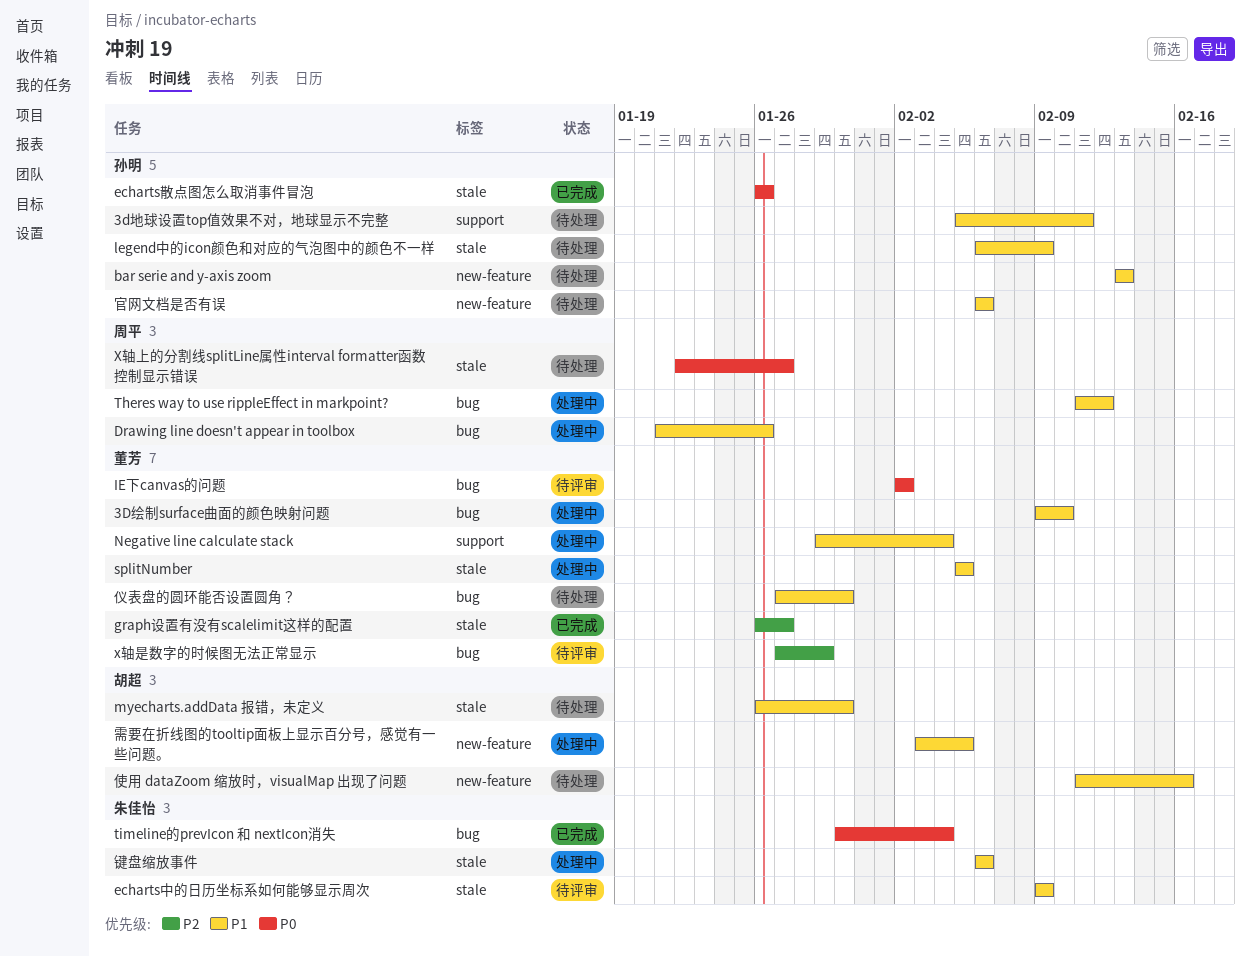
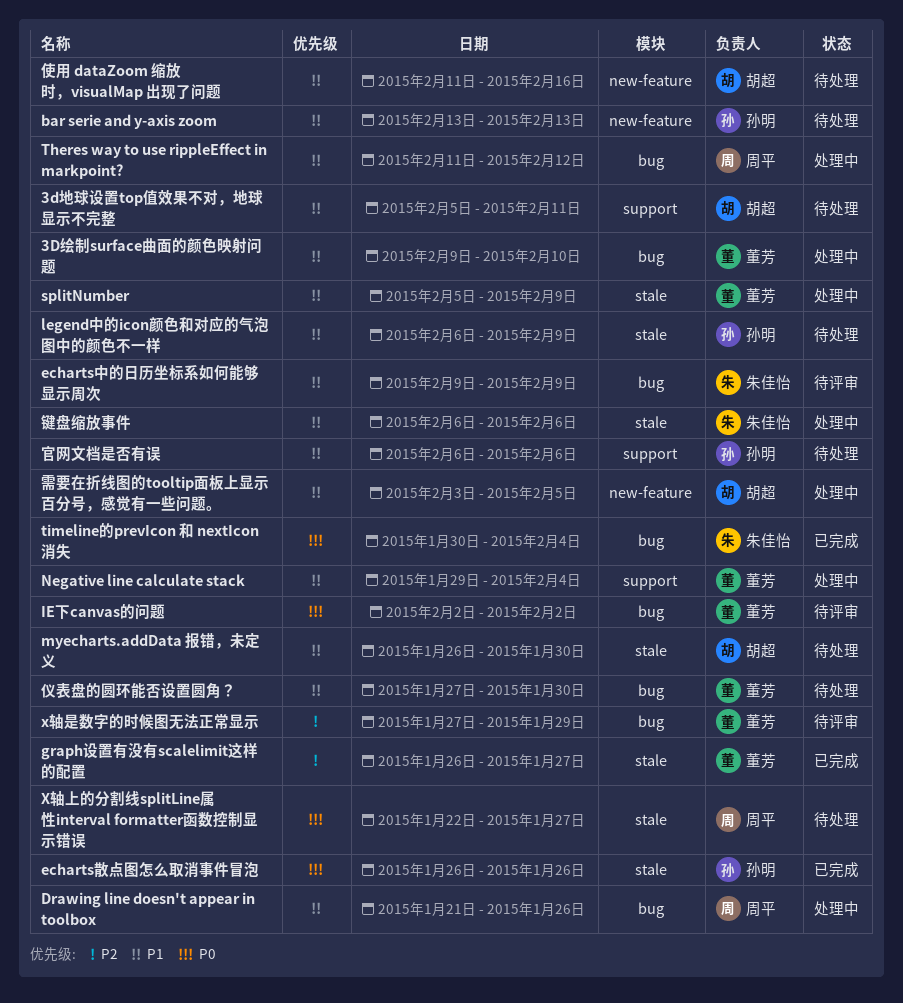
3d地球设置top值效果不对，地球显示不完整, owner: 孙明 -> 胡超
echarts中的日历坐标系如何能够显示周次, label: stale -> bug
splitNumber, due: Feb 5 -> Feb 9
官网文档是否有误, label: new-feature -> support

